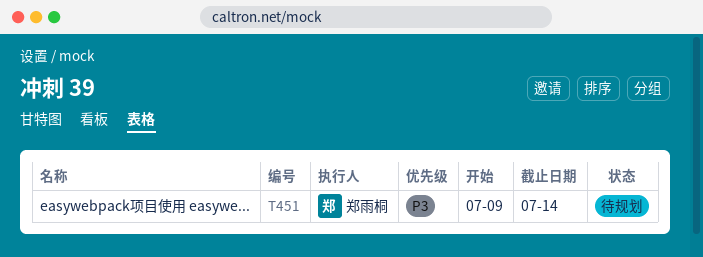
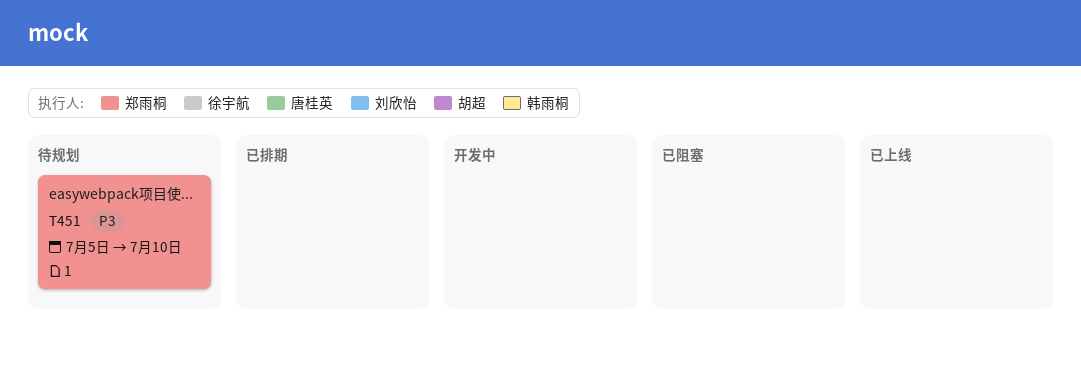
T451, start: Jul 9 -> Jul 5
T451, due: Jul 14 -> Jul 10

